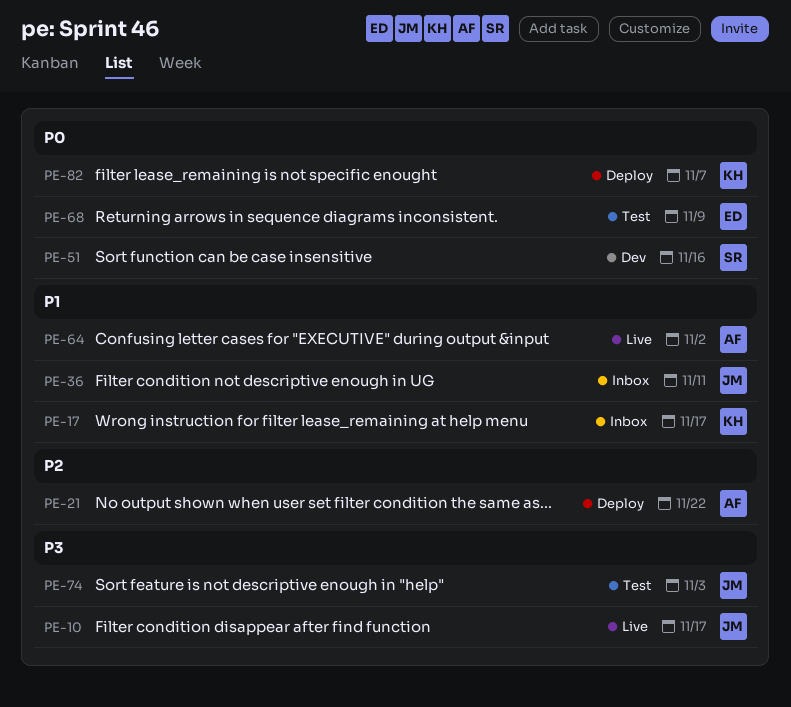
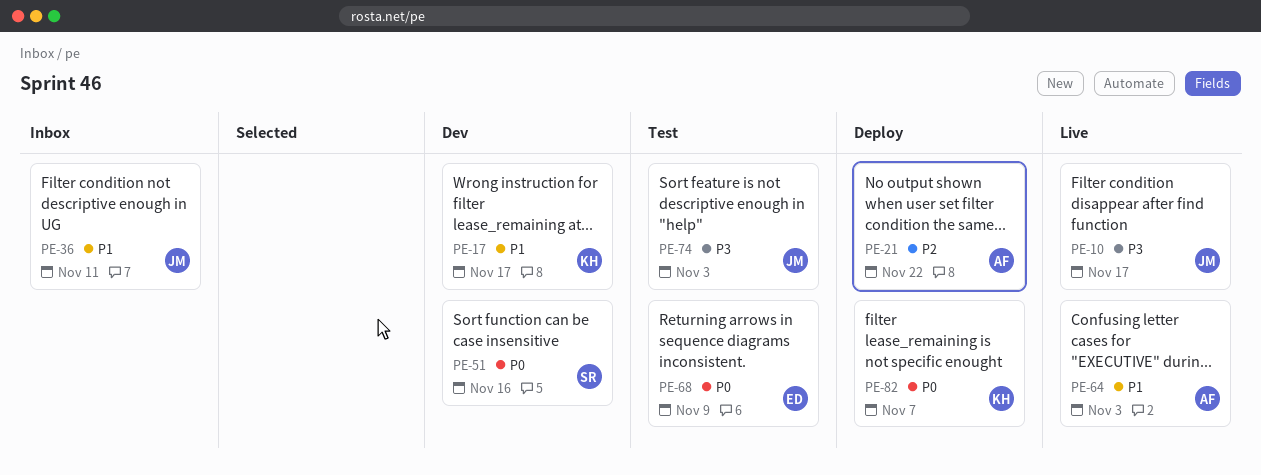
PE-17, status: Inbox -> Dev
PE-64, due: Nov 2 -> Nov 3

